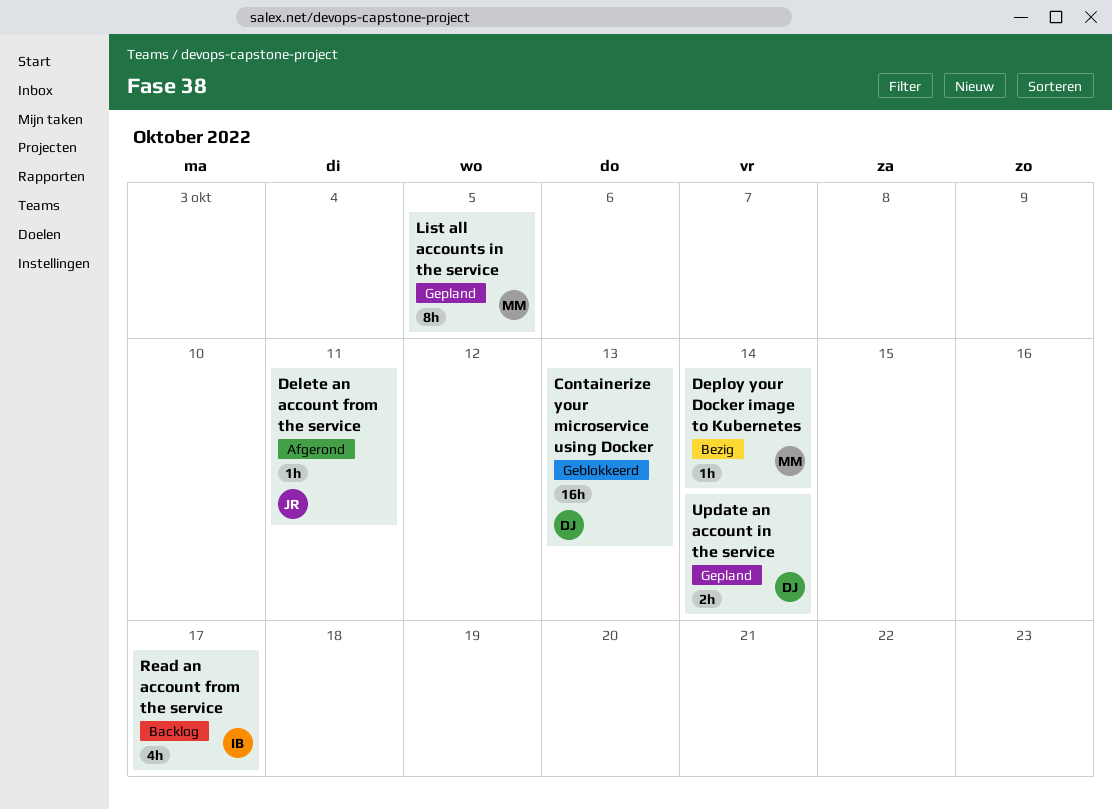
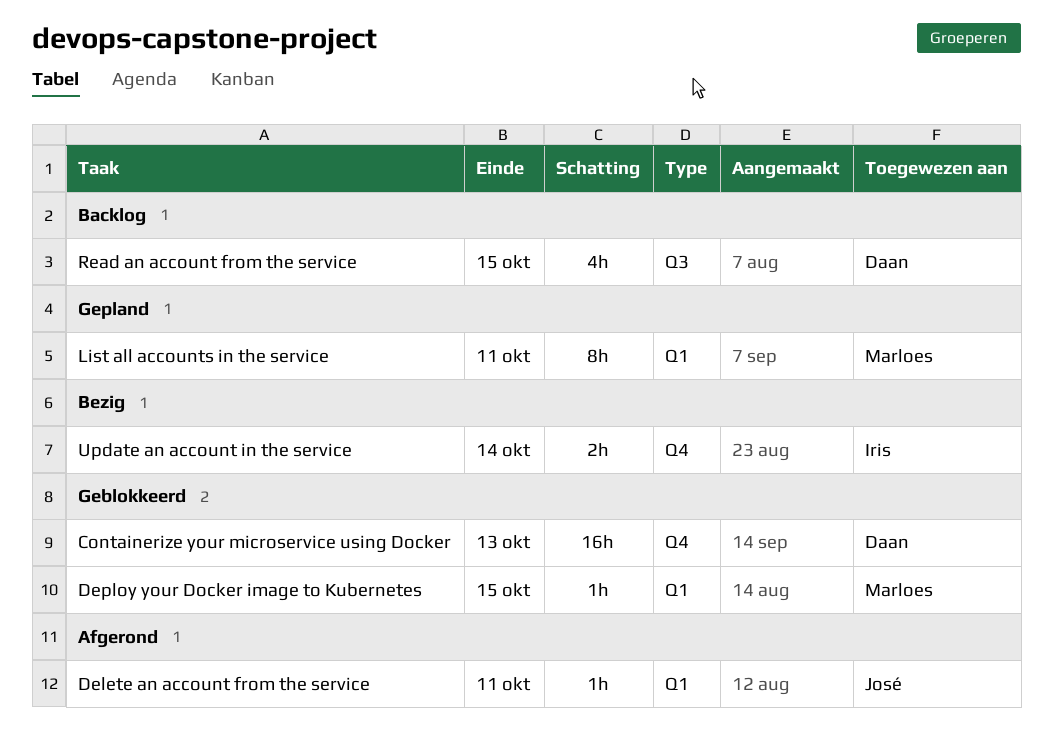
Deploy your Docker image to Kubernetes, status: Bezig -> Geblokkeerd
Deploy your Docker image to Kubernetes, due: Oct 14 -> Oct 15
List all accounts in the service, due: Oct 5 -> Oct 11
Read an account from the service, owner: Iris -> Daan
Read an account from the service, due: Oct 17 -> Oct 15
Update an account in the service, status: Gepland -> Bezig
Update an account in the service, owner: Daan -> Iris

